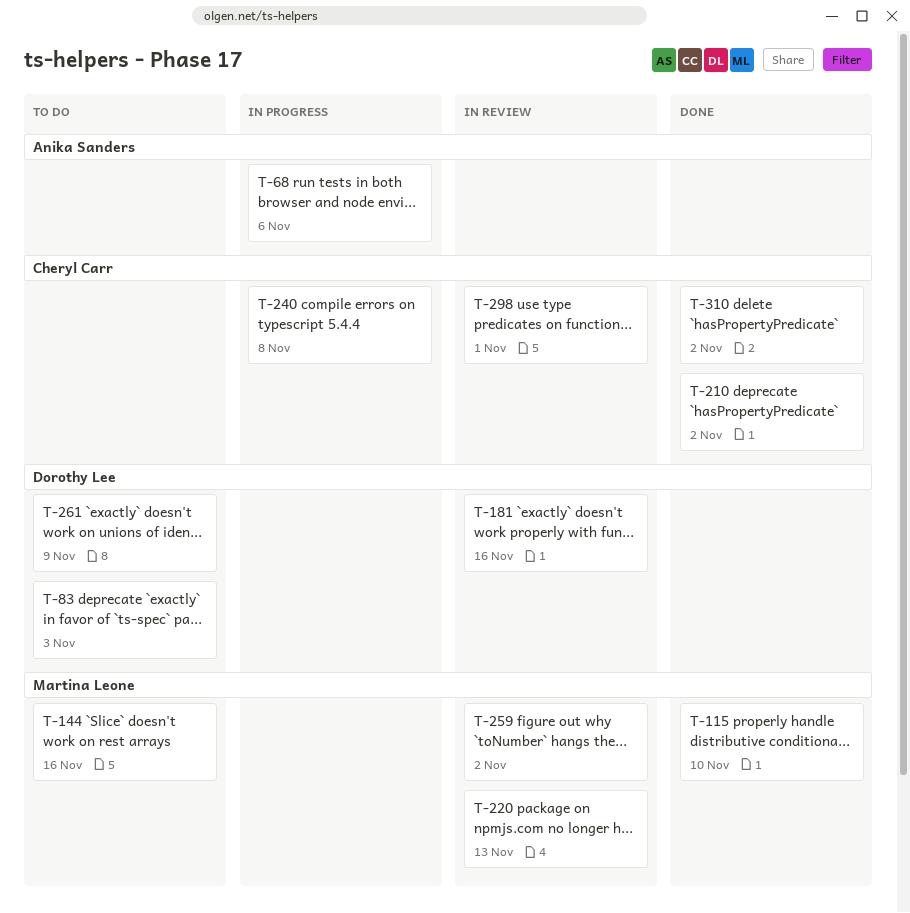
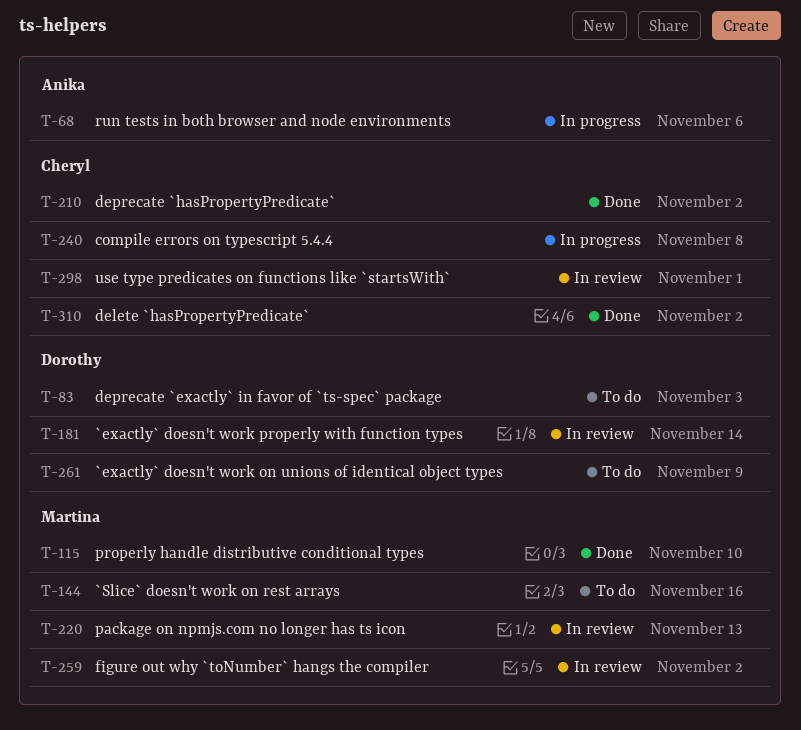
T-181, due: Nov 16 -> Nov 14

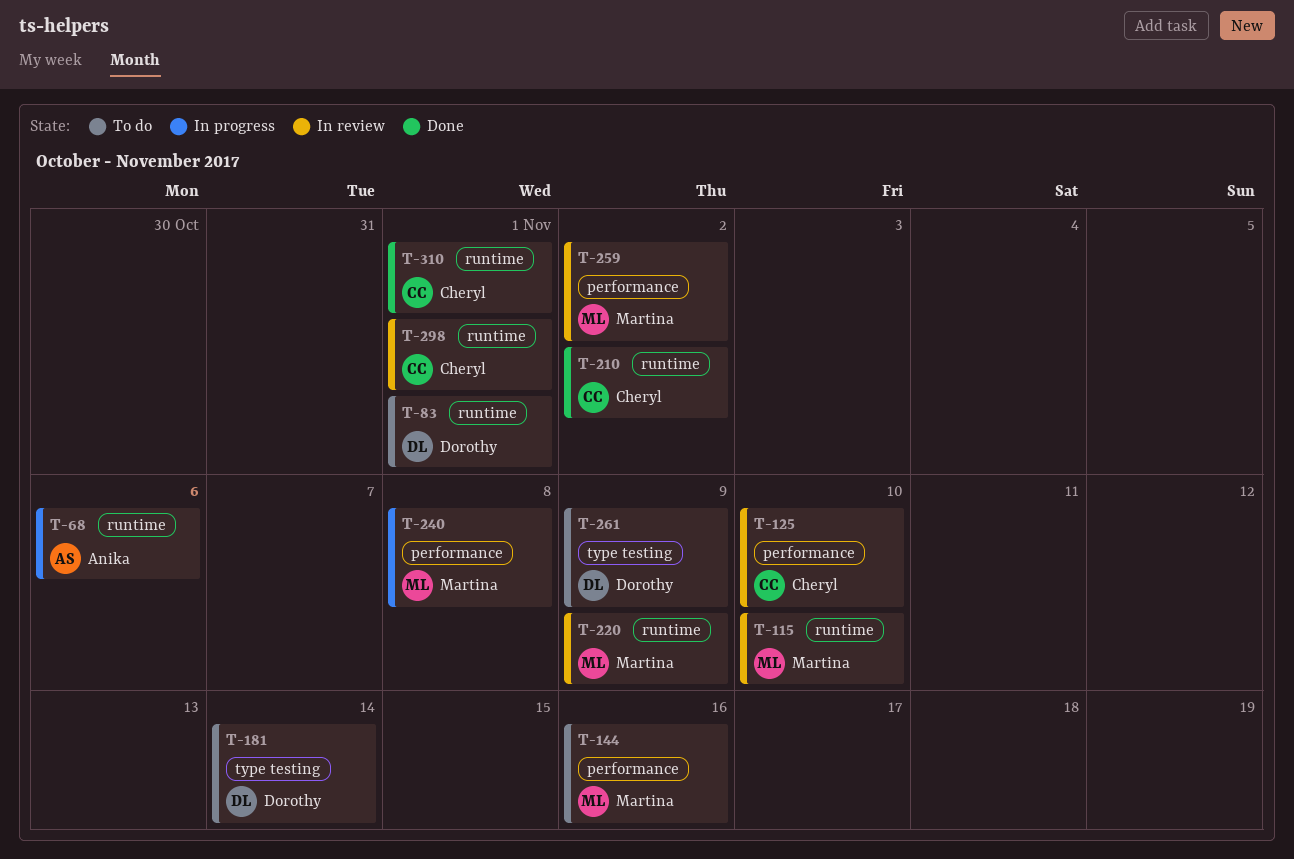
T-83, due: Nov 3 -> Nov 1
T-115, status: Done -> In review
T-125: none -> present
T-181, status: In review -> To do
T-220, due: Nov 13 -> Nov 9
T-240, owner: Cheryl -> Martina
T-310, due: Nov 2 -> Nov 1

